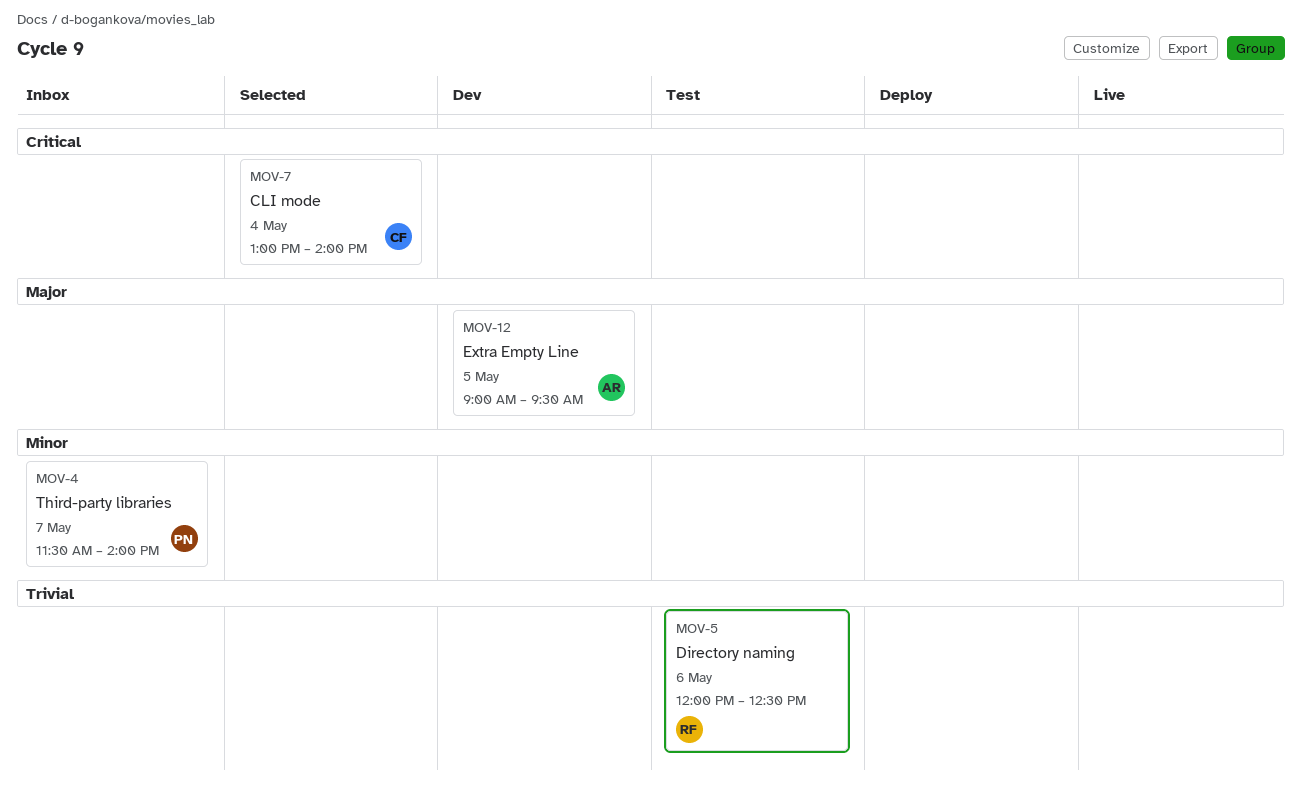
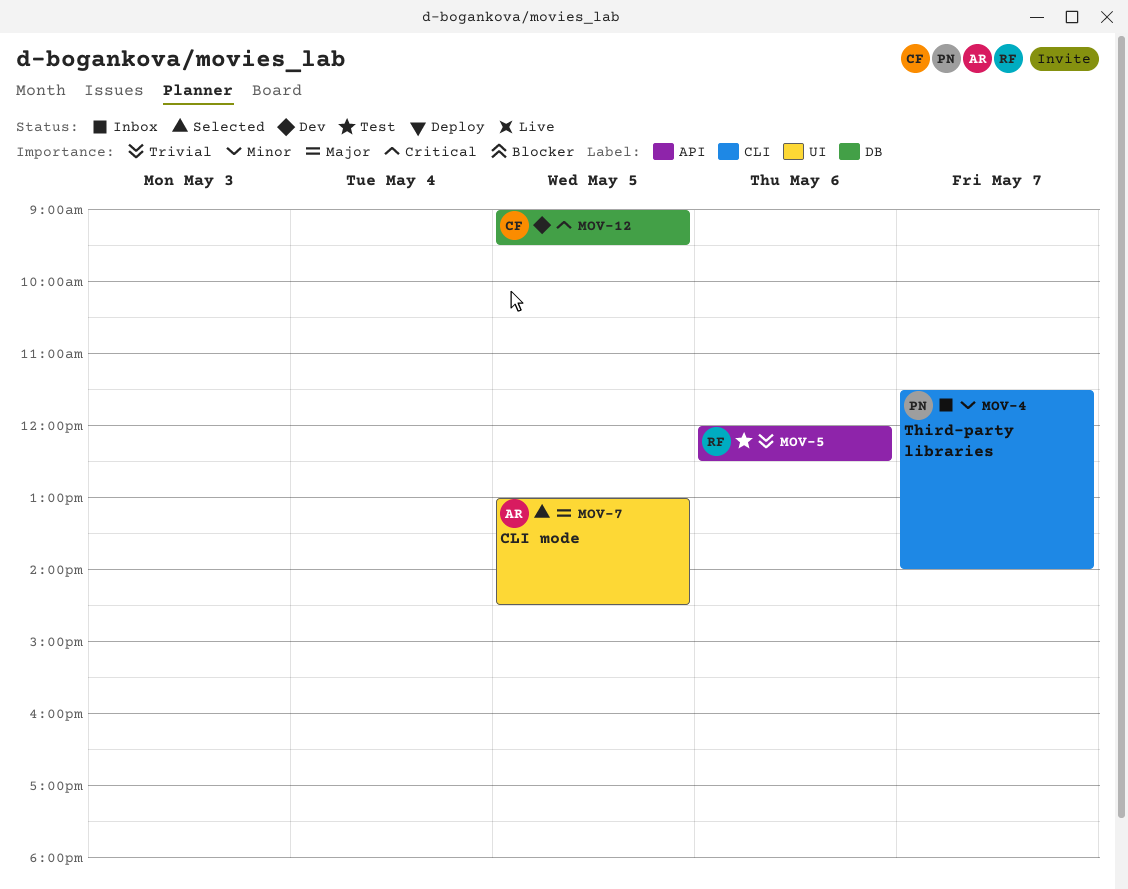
MOV-7, owner: CF -> AR
MOV-7, priority: Critical -> Major
MOV-7, day: May 4 -> May 5
MOV-7, ends: 14:00 -> 14:30
MOV-12, owner: AR -> CF
MOV-12, priority: Major -> Critical

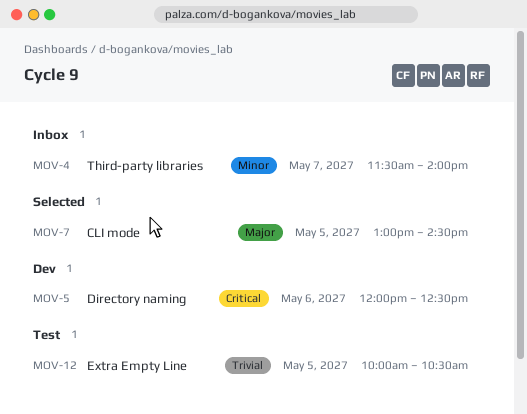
MOV-5, status: Test -> Dev
MOV-5, priority: Trivial -> Critical
MOV-12, status: Dev -> Test
MOV-12, priority: Critical -> Trivial
MOV-12, begins: 09:00 -> 10:00
MOV-12, ends: 09:30 -> 10:30

